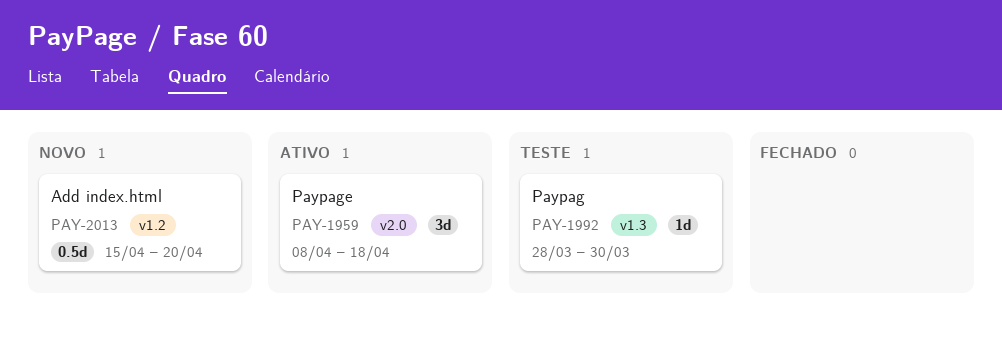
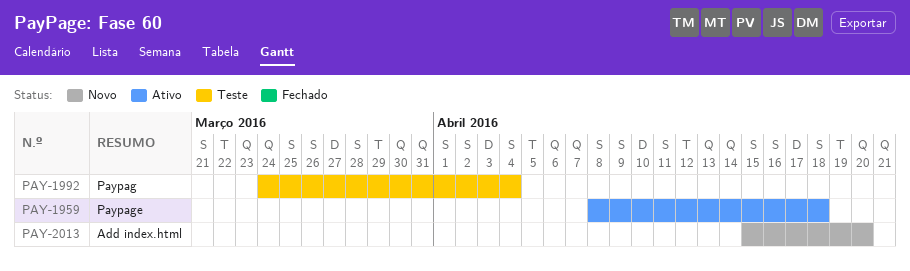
PAY-1992, start: Mar 28 -> Mar 24
PAY-1992, due: Mar 30 -> Apr 4

